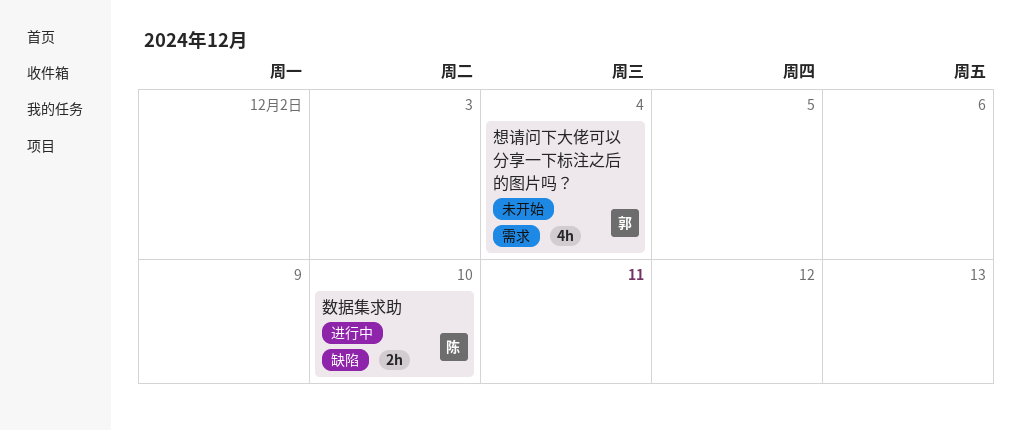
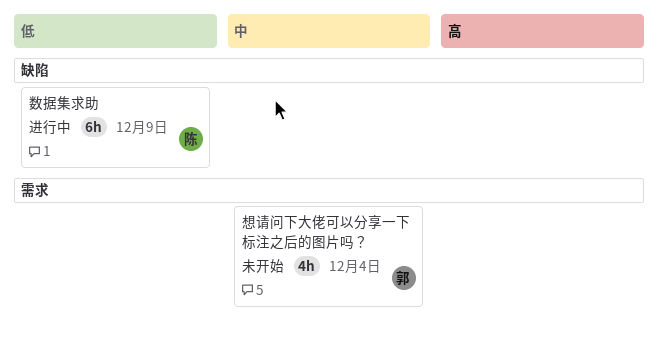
数据集求助, estimate: 2h -> 6h
数据集求助, due: Dec 10 -> Dec 9

